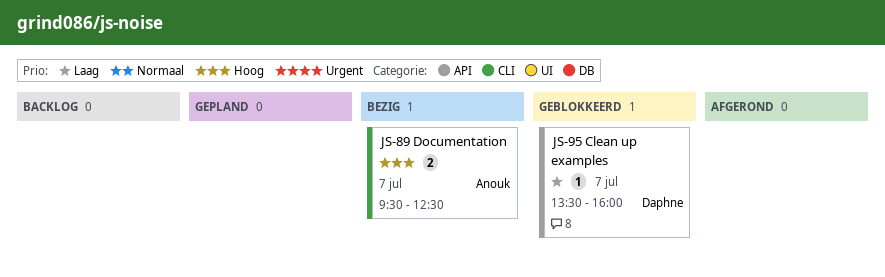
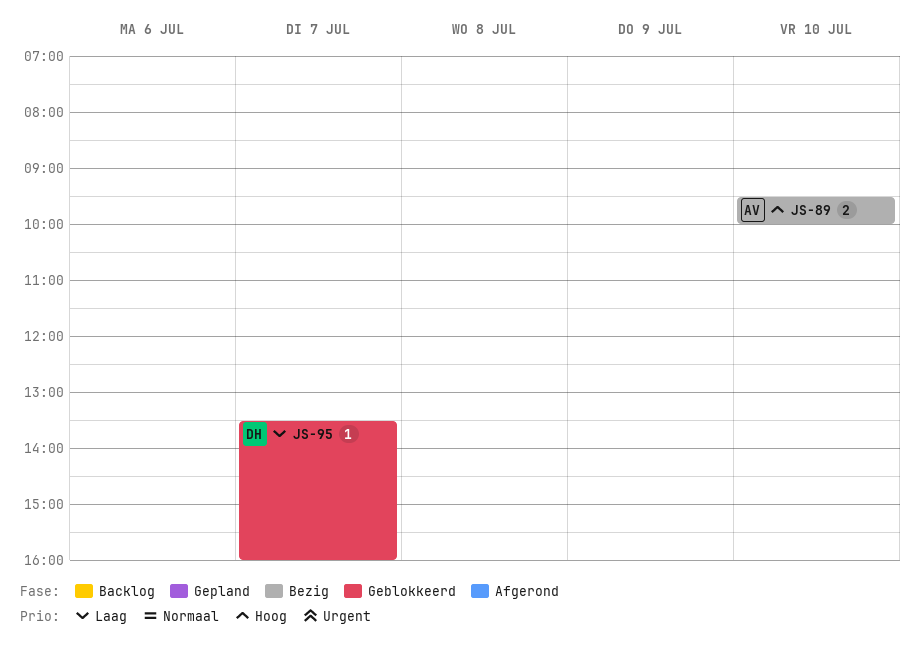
JS-89, day: Jul 7 -> Jul 10
JS-89, ends: 12:30 -> 10:00

